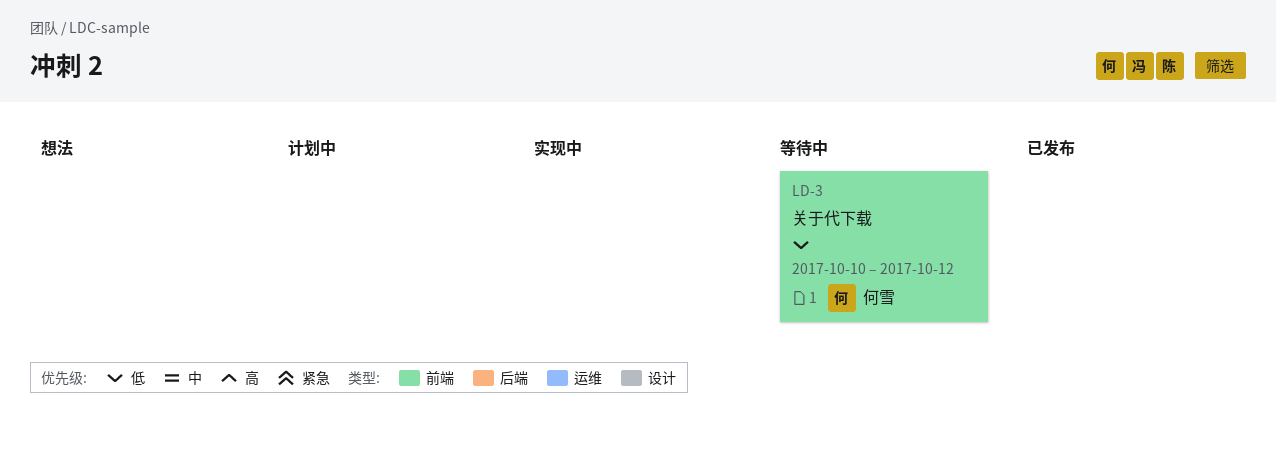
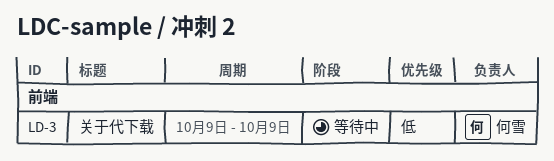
LD-3, start: Oct 10 -> Oct 9
LD-3, due: Oct 12 -> Oct 9

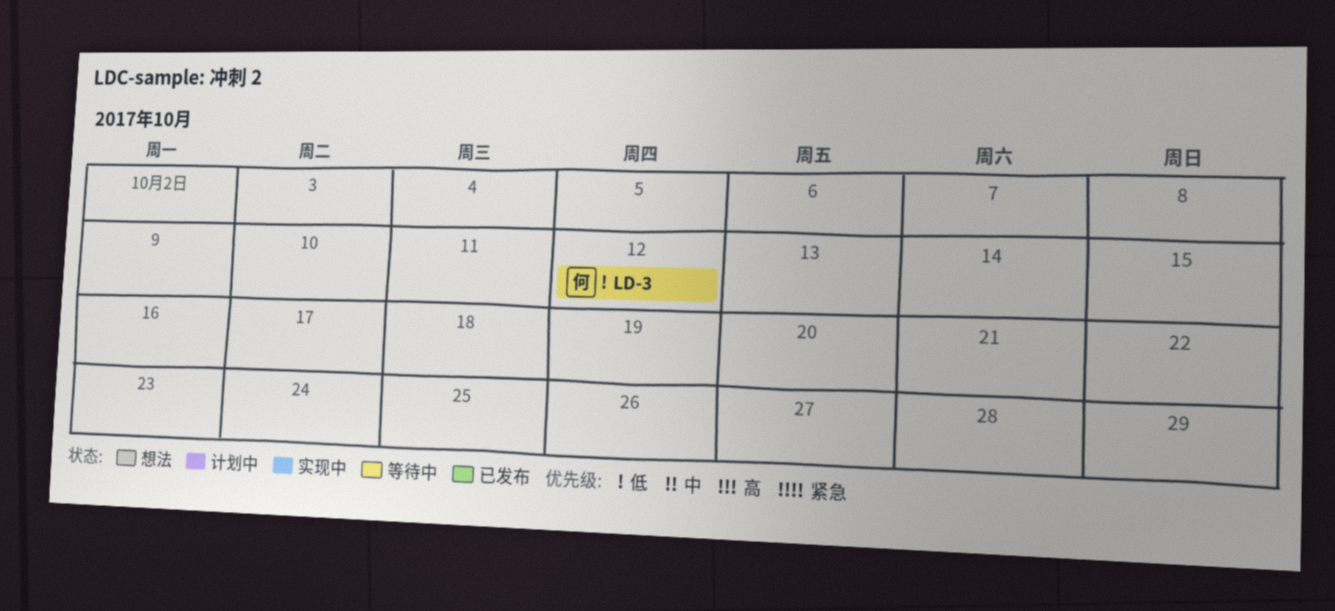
LD-3, start: Oct 9 -> Oct 12
LD-3, due: Oct 9 -> Oct 12

